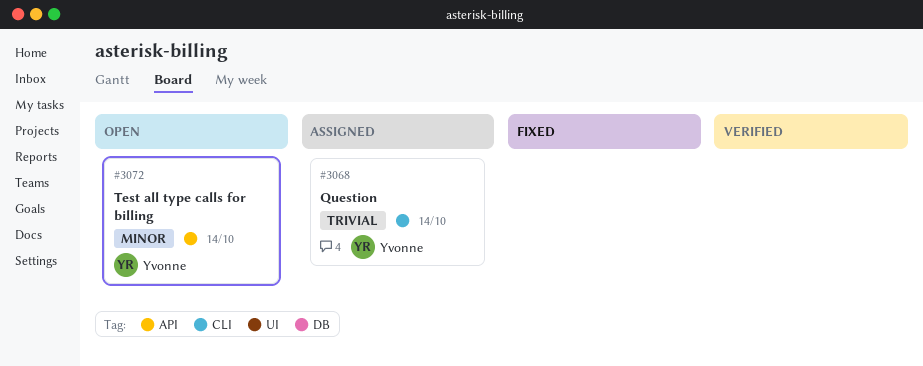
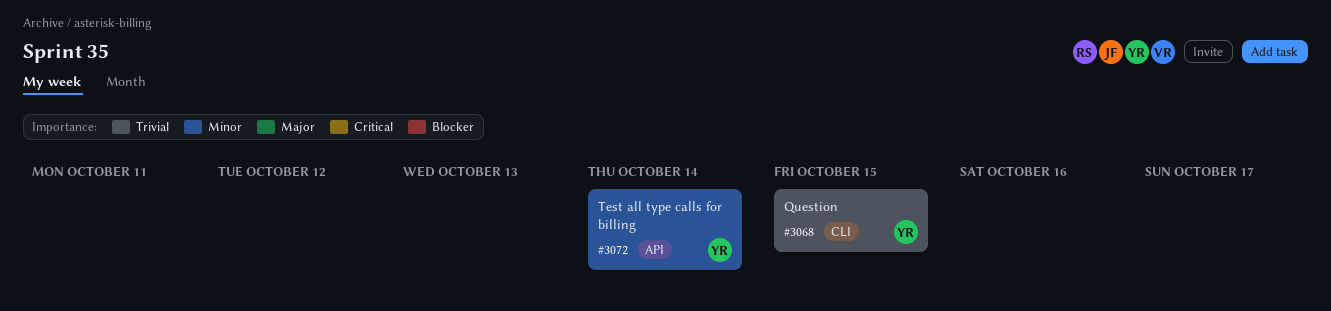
#3068, due: Oct 14 -> Oct 15

